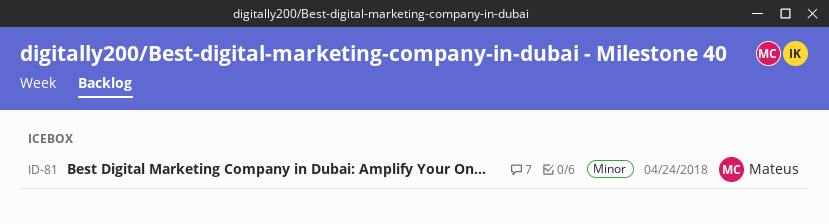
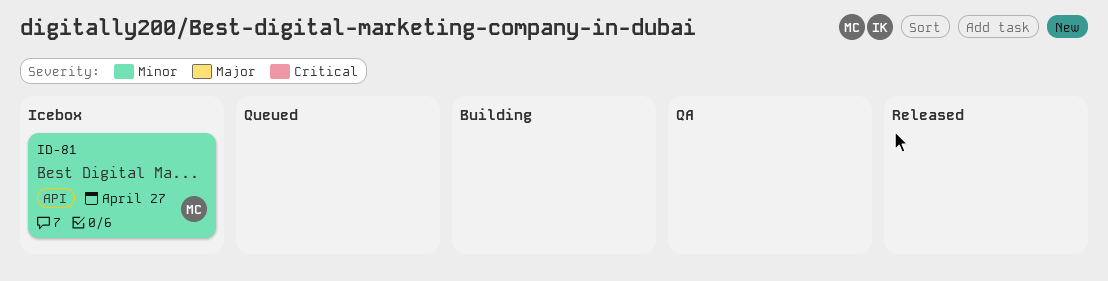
ID-81, due: Apr 24 -> Apr 27

